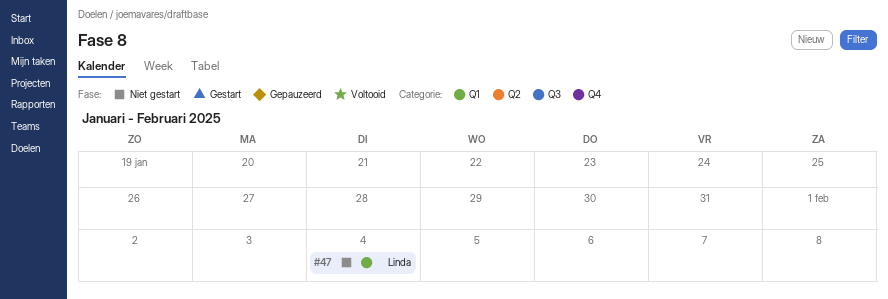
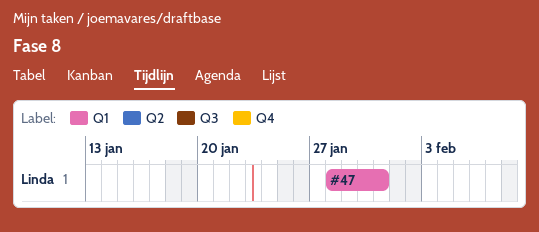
#47, due: Feb 4 -> Jan 31

